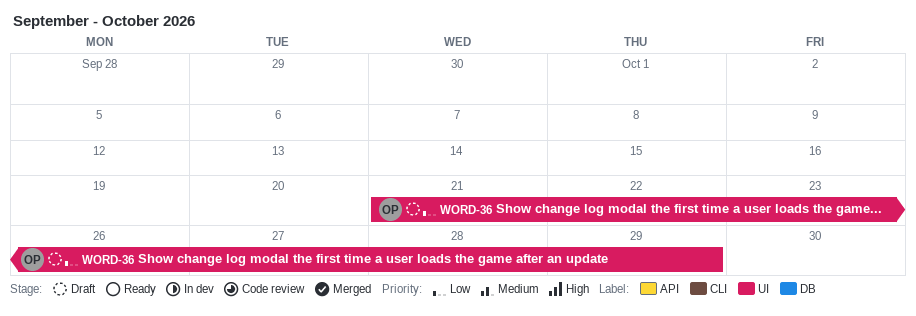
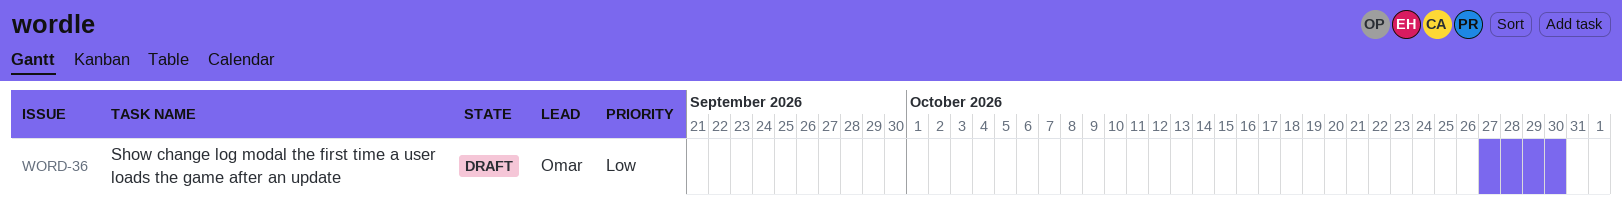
WORD-36, start: Oct 21 -> Oct 27
WORD-36, due: Oct 29 -> Oct 30

